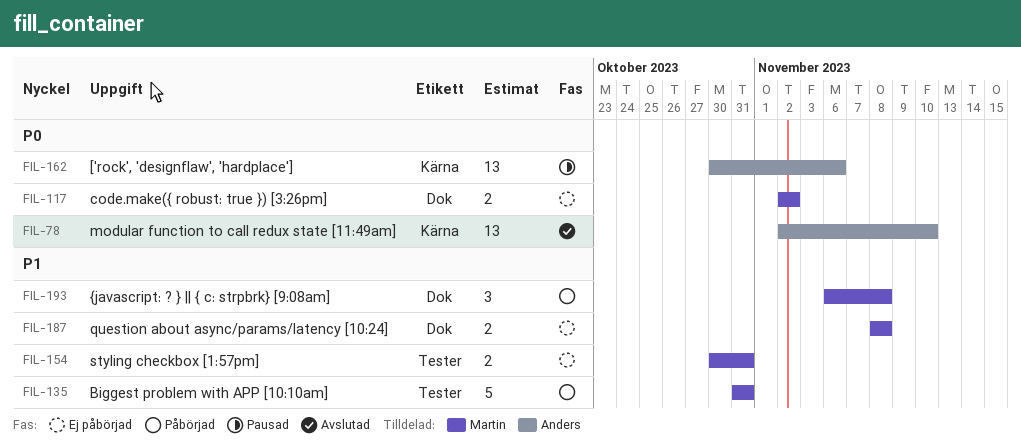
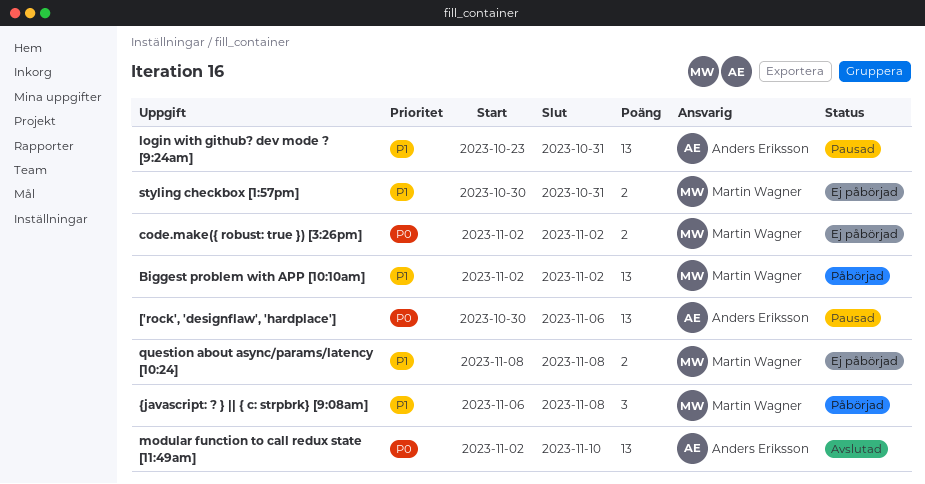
Biggest problem with APP [10:10am], estimate: 5 -> 13
Biggest problem with APP [10:10am], start: Oct 31 -> Nov 2
Biggest problem with APP [10:10am], due: Oct 31 -> Nov 2
login with github? dev mode ? [9:24am]: none -> present

